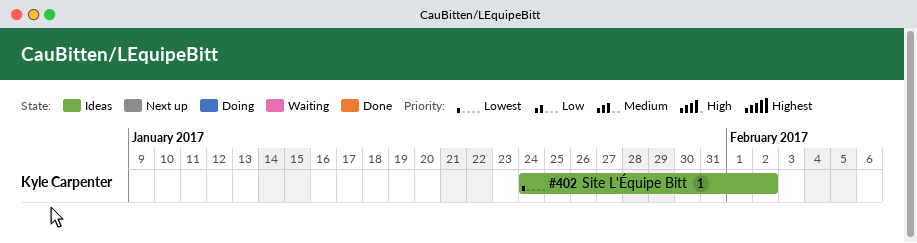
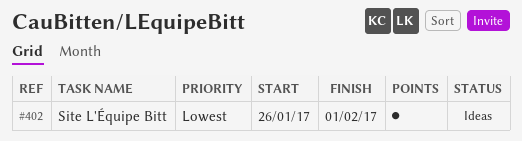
#402, start: Jan 24 -> Jan 26
#402, due: Feb 2 -> Feb 1

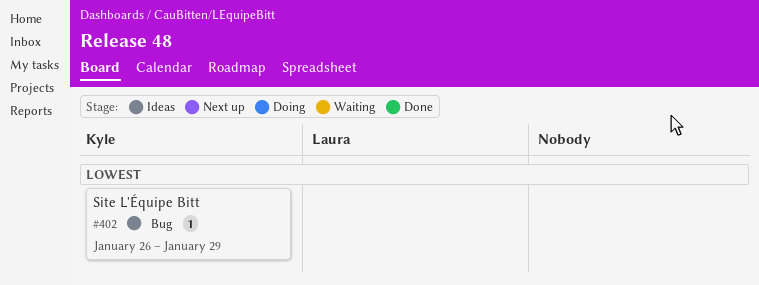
#402, due: Feb 1 -> Jan 29

